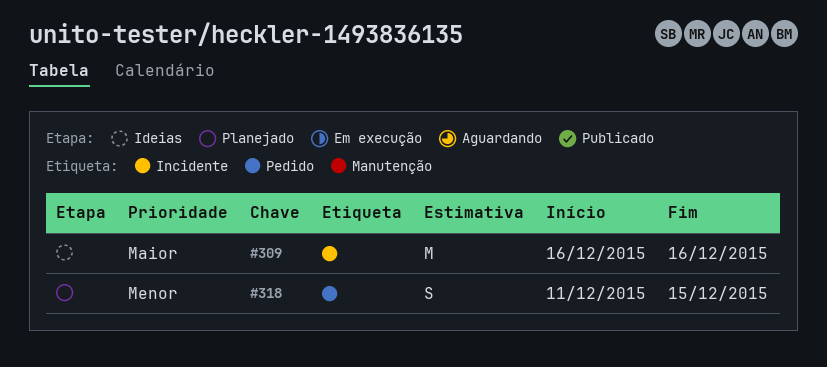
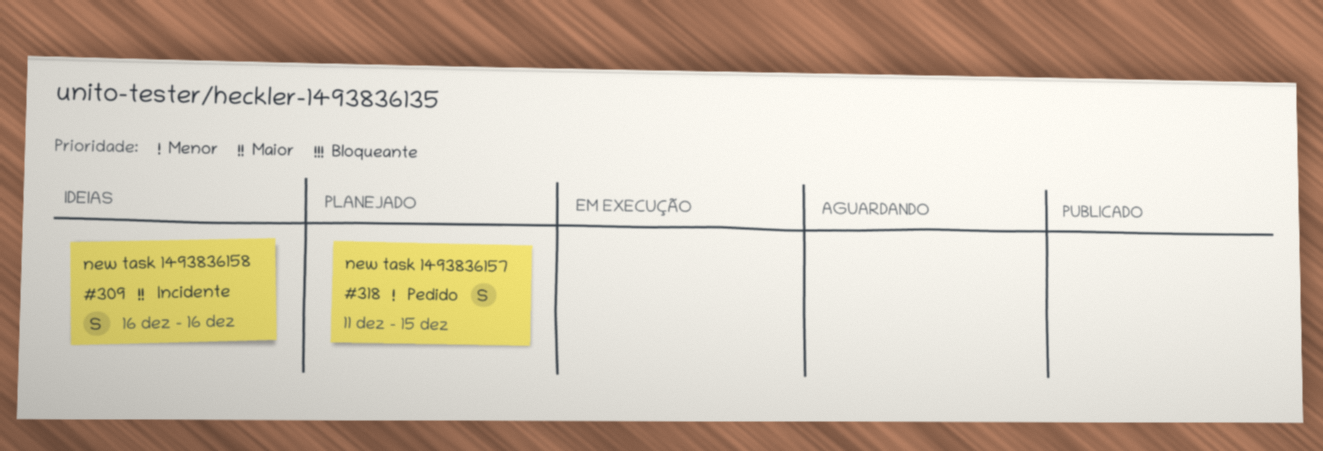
#309, estimate: M -> S

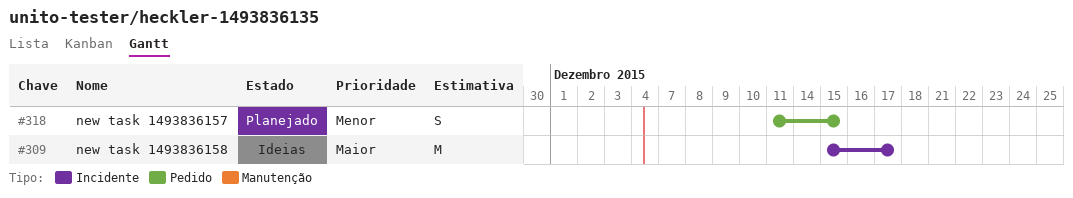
#309, estimate: S -> M
#309, start: Dec 16 -> Dec 15
#309, due: Dec 16 -> Dec 17

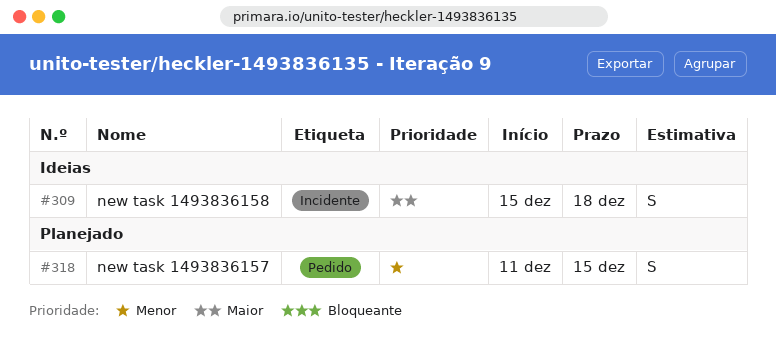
#309, estimate: M -> S
#309, due: Dec 17 -> Dec 18

